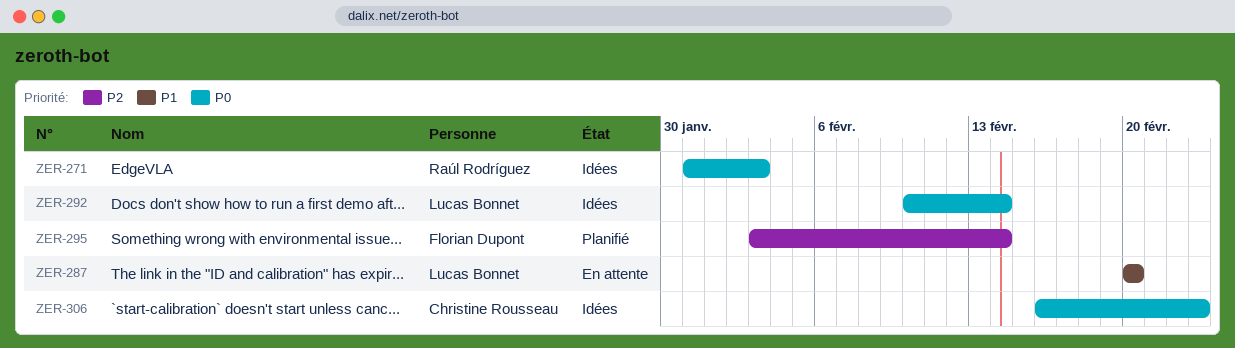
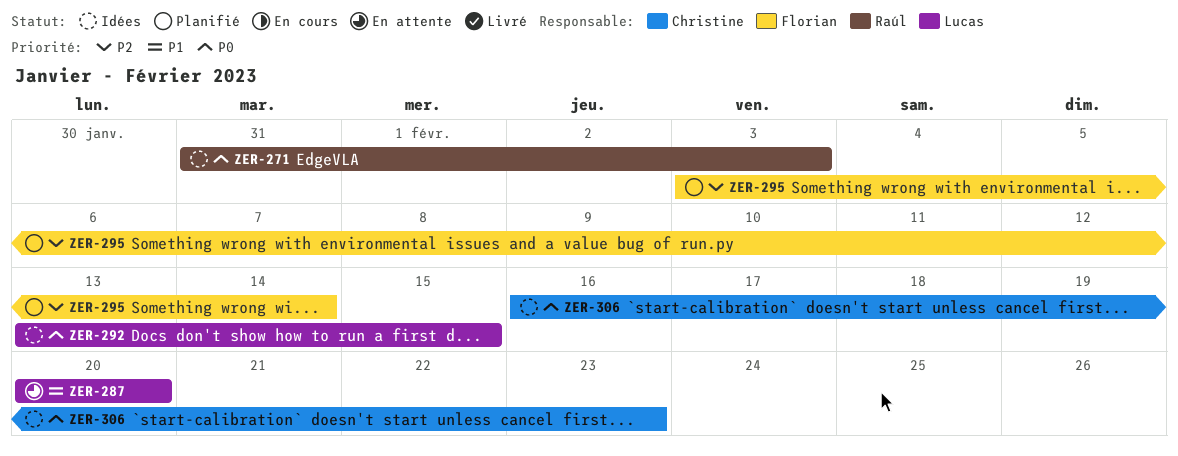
ZER-292, start: Feb 10 -> Feb 13
ZER-292, due: Feb 14 -> Feb 15

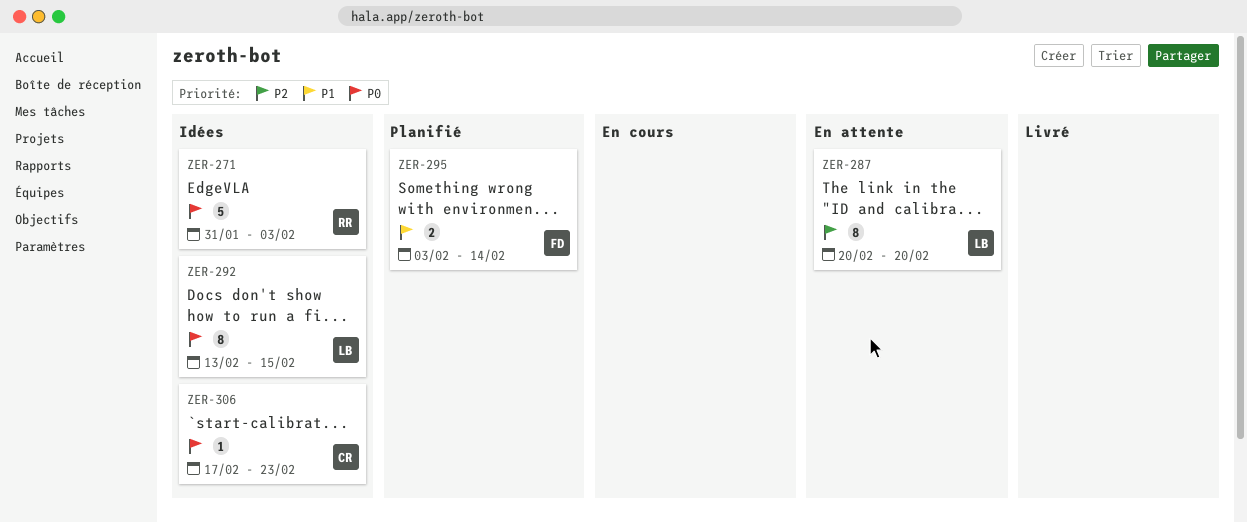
ZER-287, priority: P1 -> P2
ZER-295, priority: P2 -> P1
ZER-306, start: Feb 16 -> Feb 17

